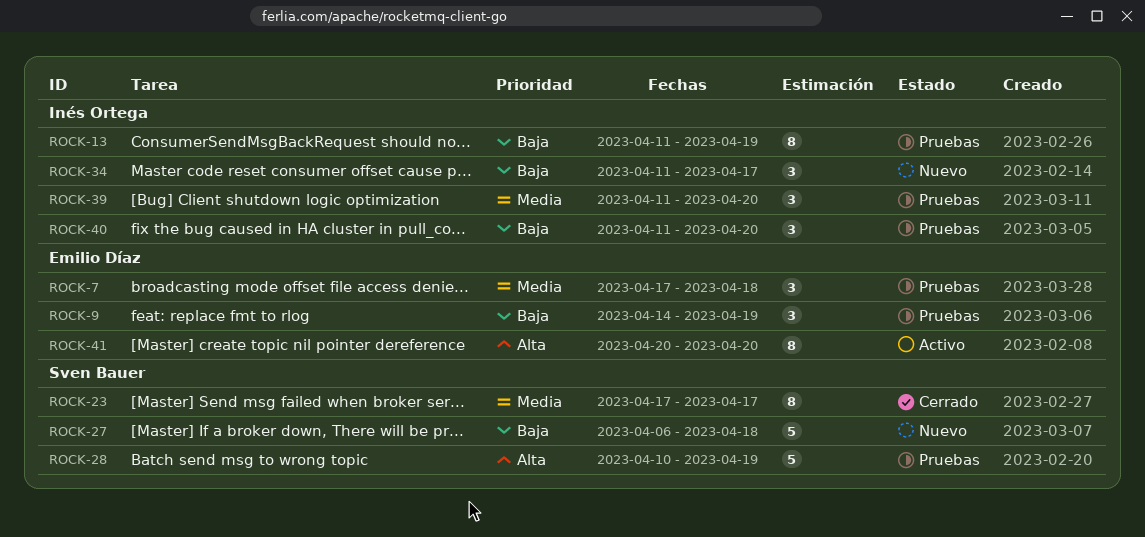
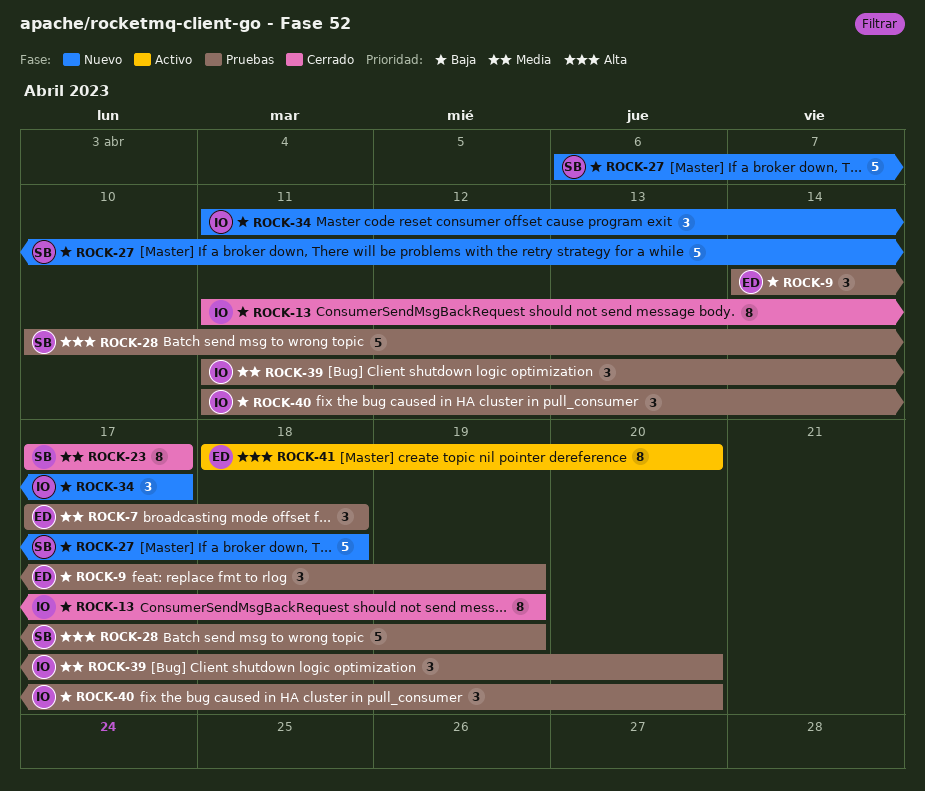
ROCK-13, status: Pruebas -> Cerrado
ROCK-41, start: Apr 20 -> Apr 18

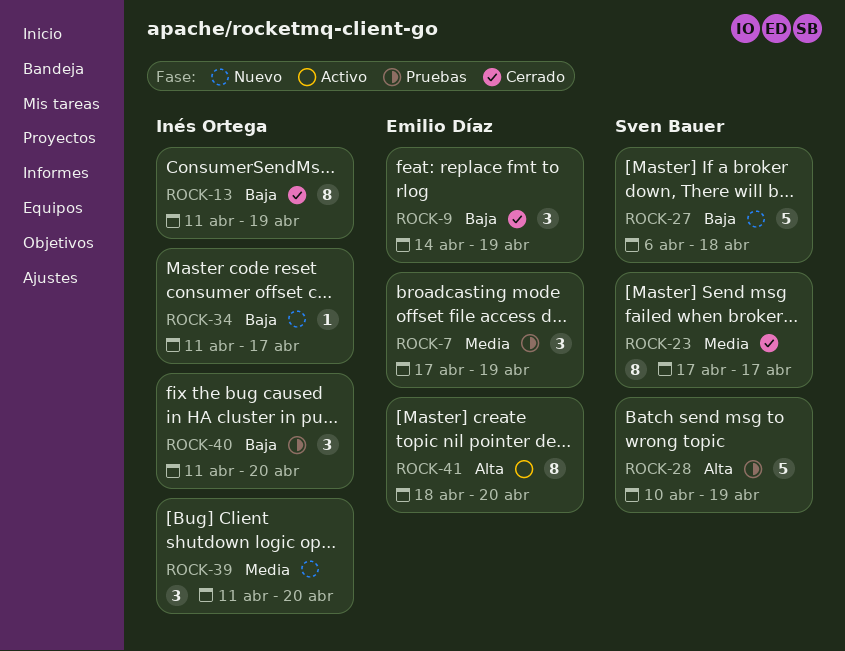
ROCK-7, due: Apr 18 -> Apr 19
ROCK-9, status: Pruebas -> Cerrado
ROCK-34, estimate: 3 -> 1
ROCK-39, status: Pruebas -> Nuevo

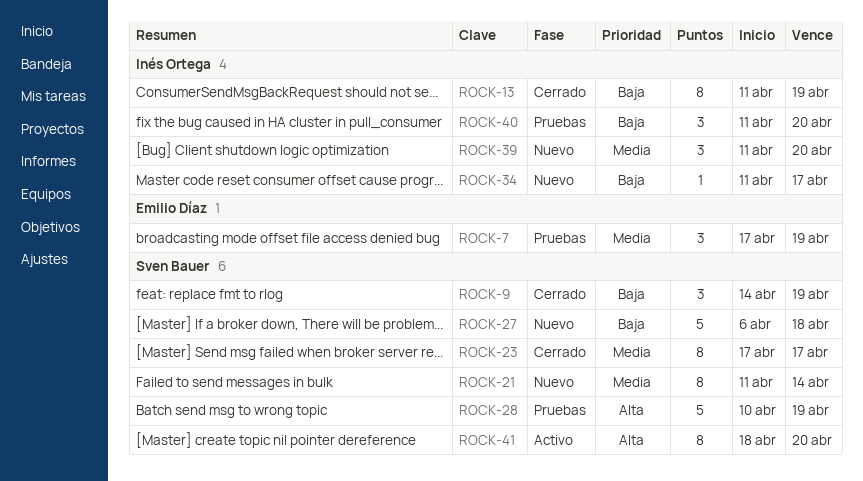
ROCK-9, owner: Emilio Díaz -> Sven Bauer
ROCK-21: none -> present
ROCK-41, owner: Emilio Díaz -> Sven Bauer

